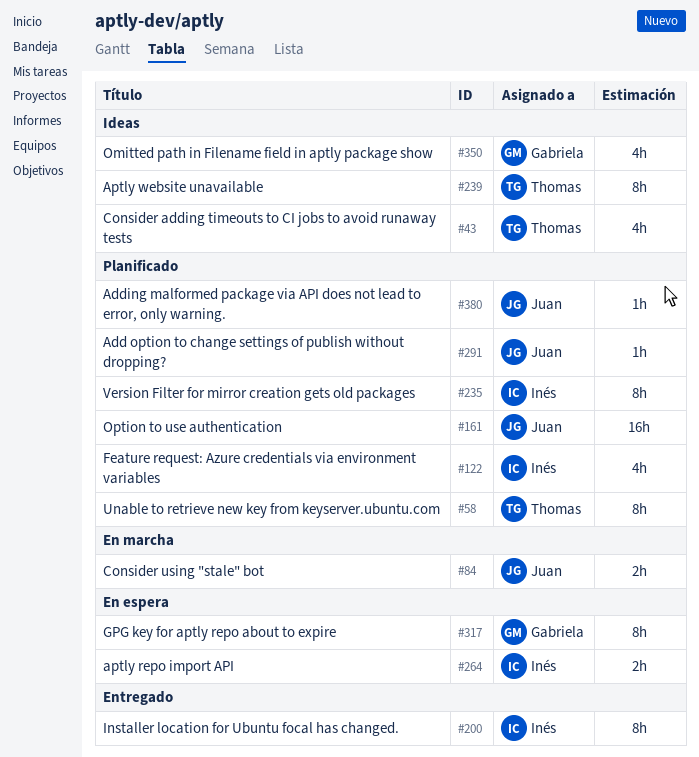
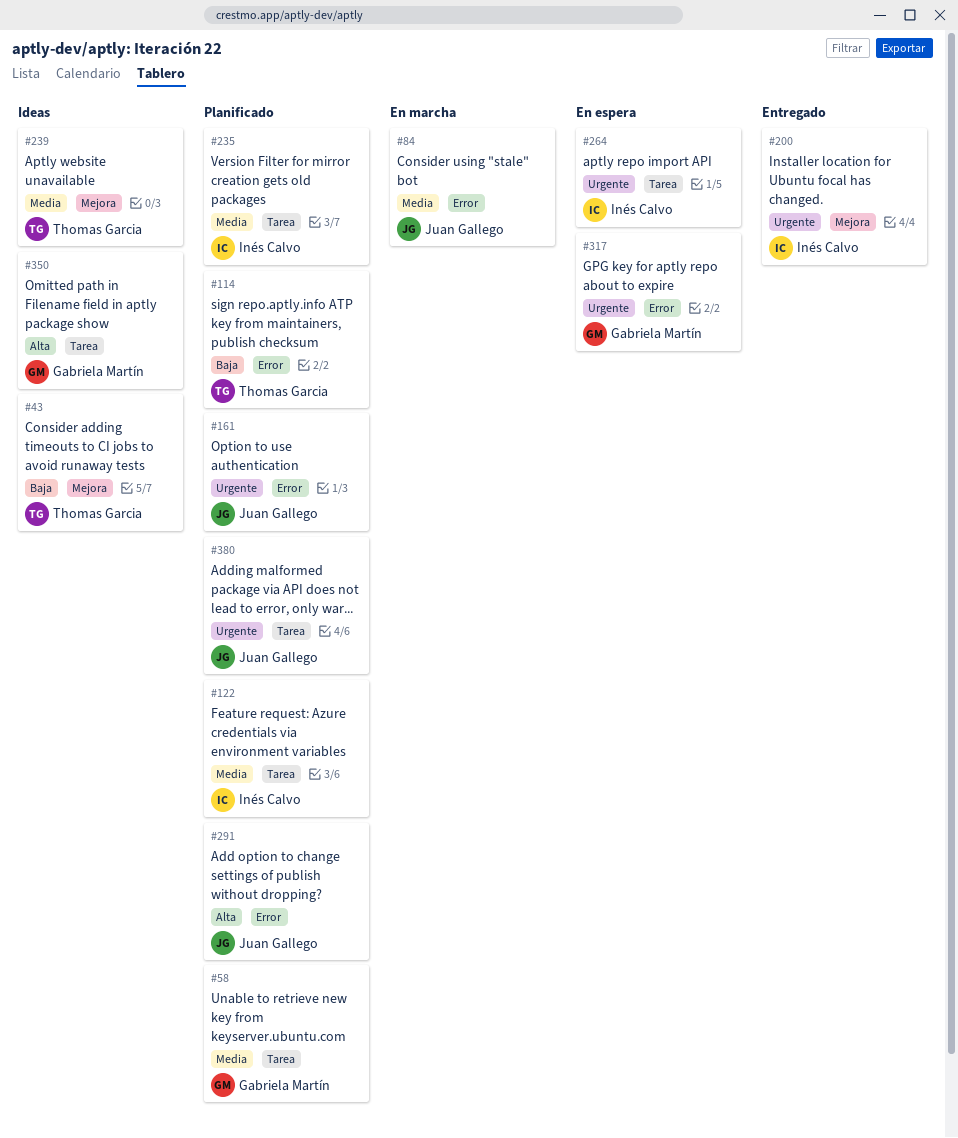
#58, owner: Thomas Garcia -> Gabriela Martín
#114: none -> present

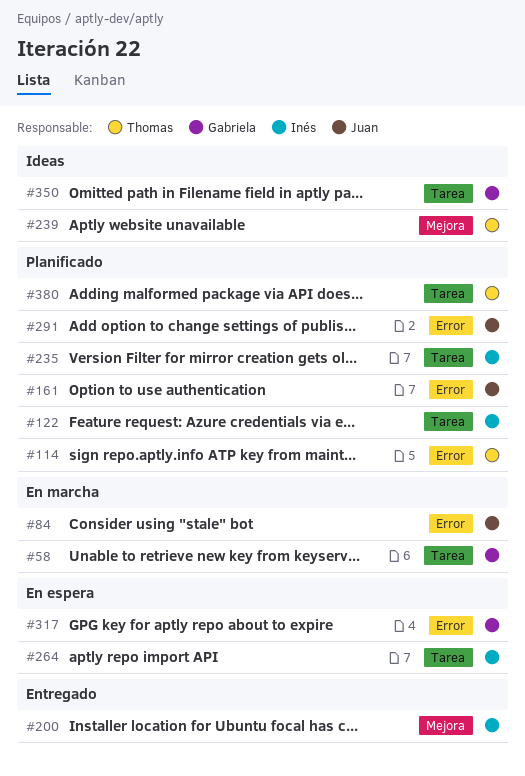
#43: present -> none
#58, status: Planificado -> En marcha
#380, owner: Juan Gallego -> Thomas Garcia

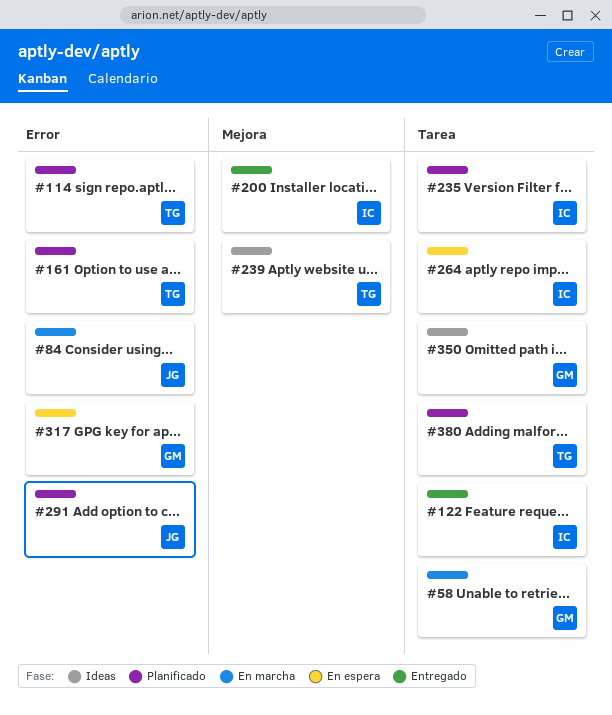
#122, status: Planificado -> Entregado
#161, owner: Juan -> Thomas

